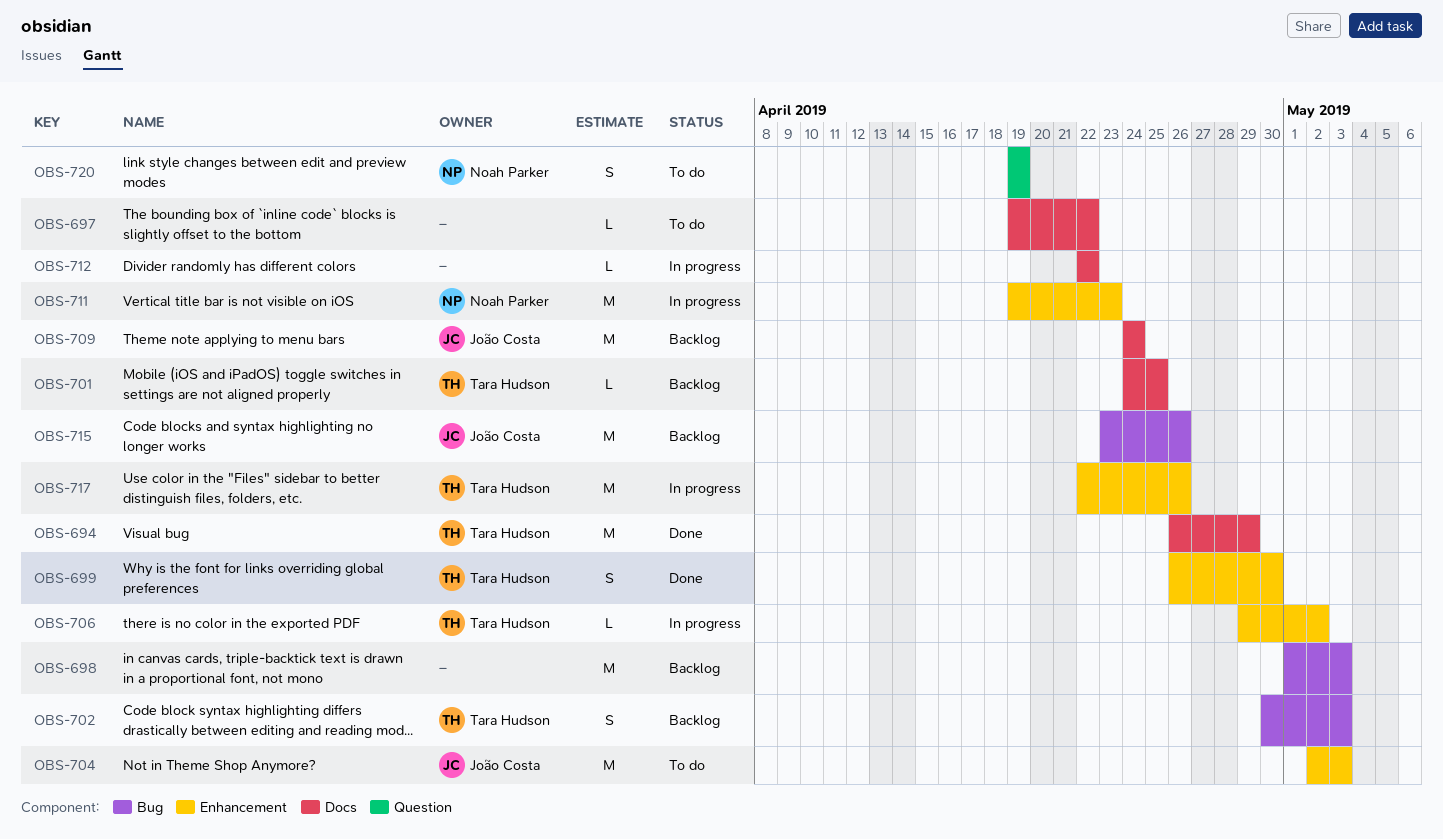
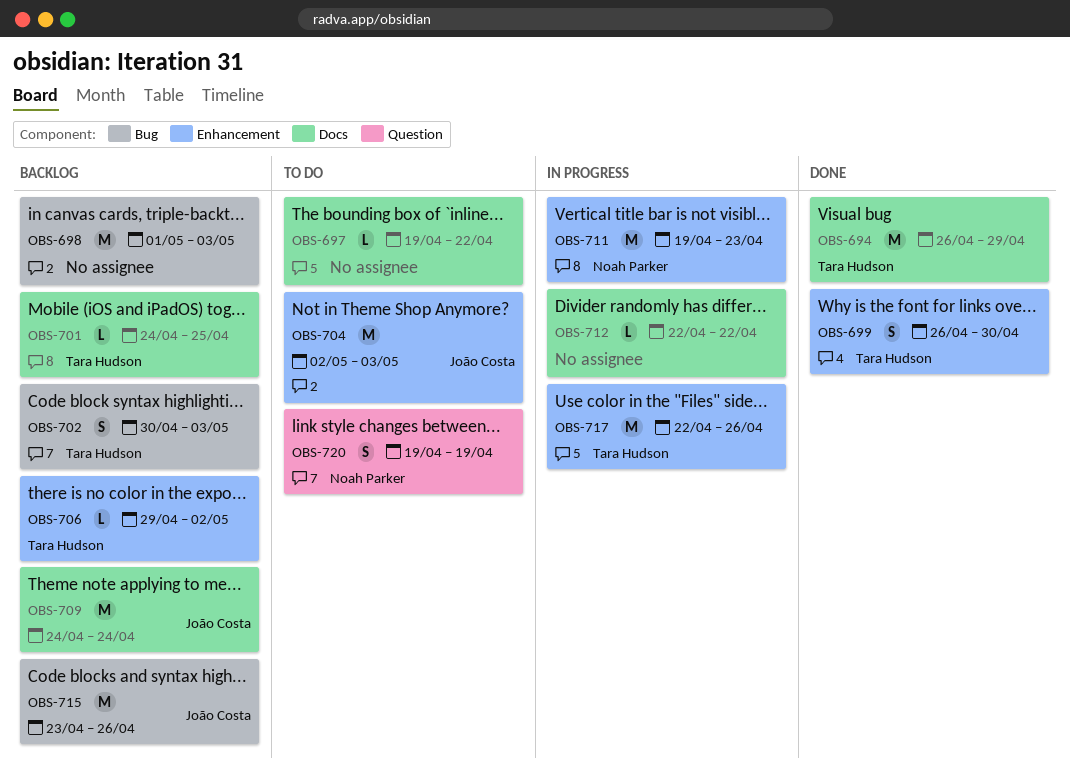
OBS-706, status: In progress -> Backlog

